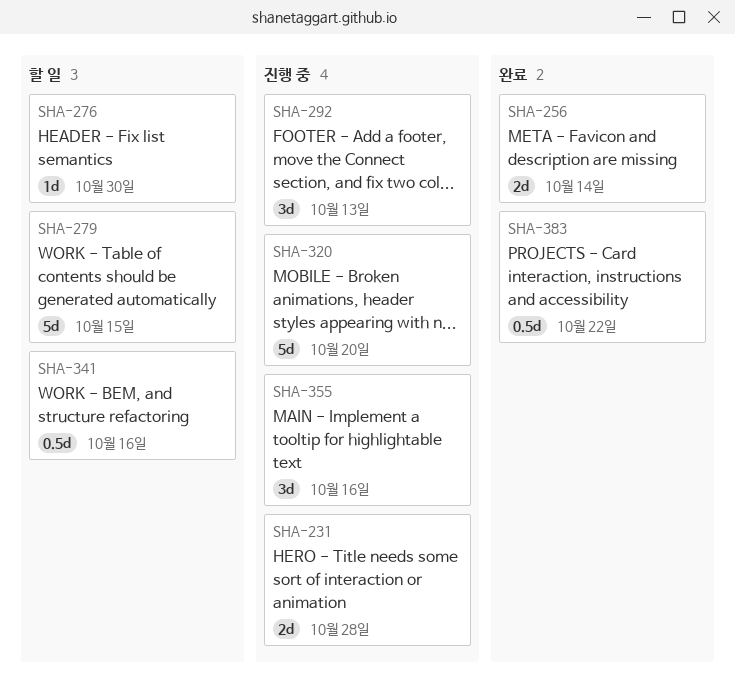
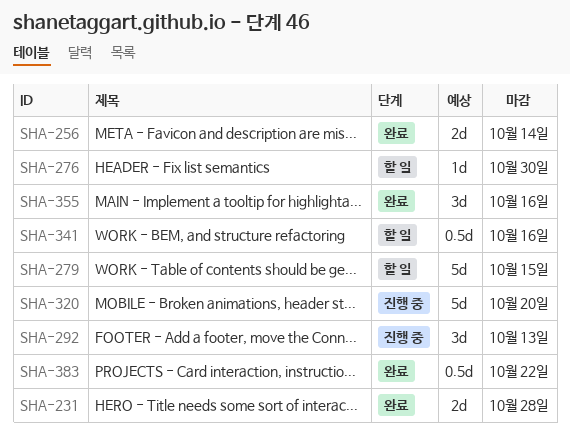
SHA-231, status: 진행 중 -> 완료
SHA-355, status: 진행 중 -> 완료

